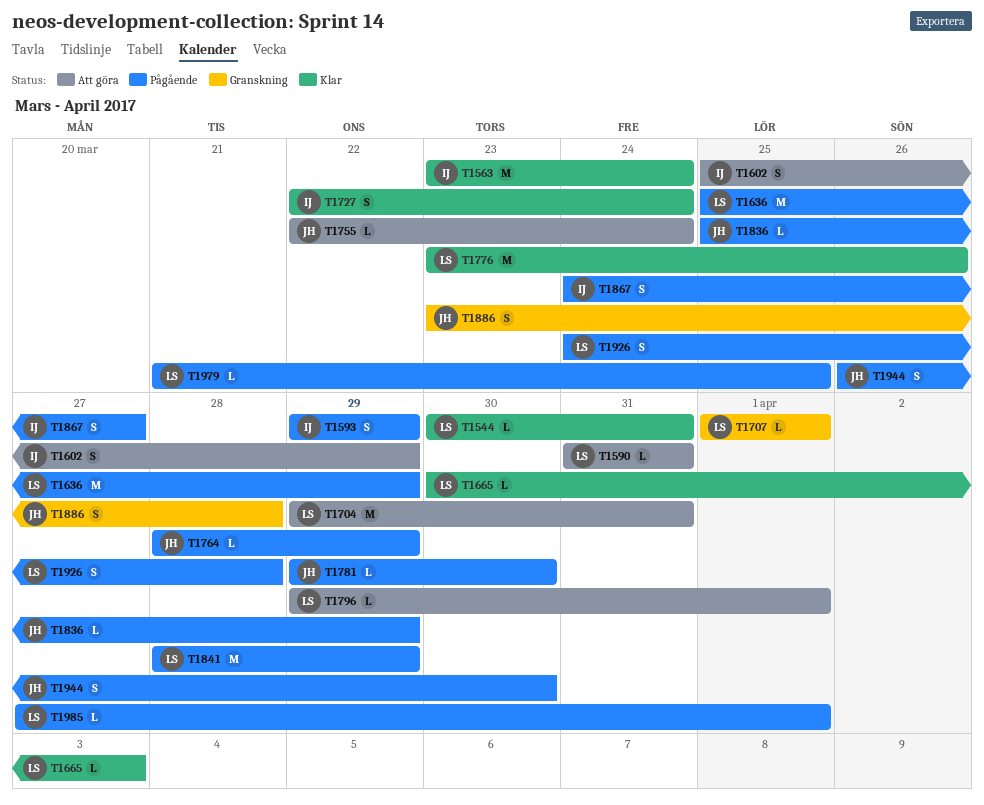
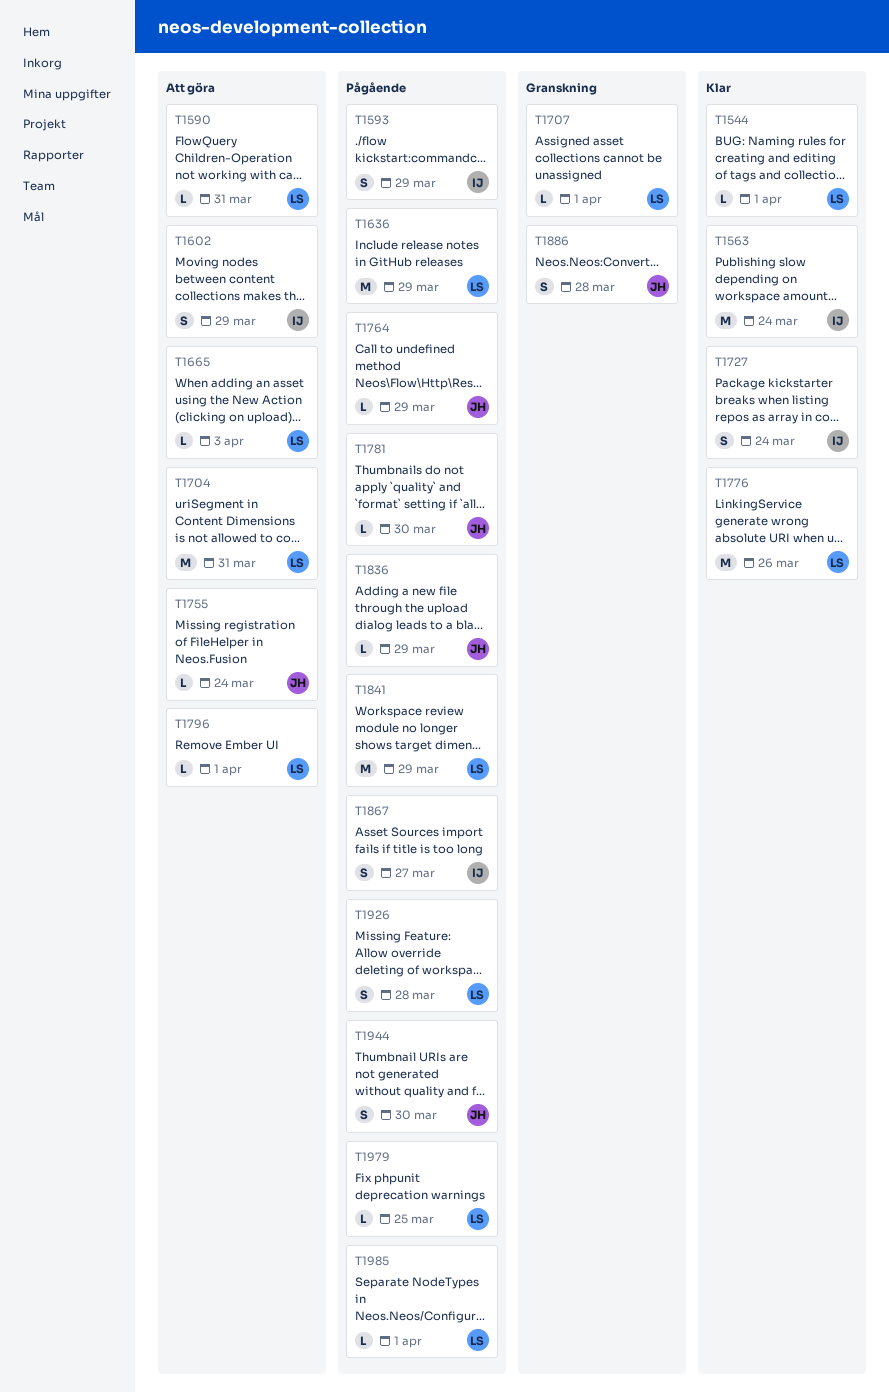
T1544, due: Mar 31 -> Apr 1
T1665, status: Klar -> Att göra

